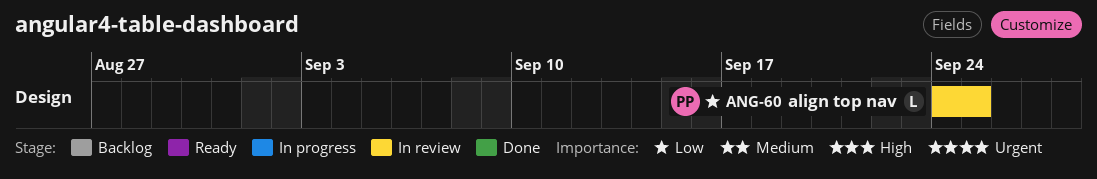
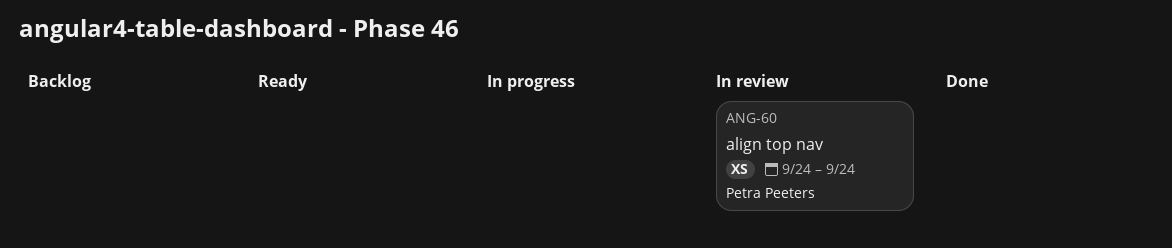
ANG-60, estimate: L -> XS
ANG-60, due: Sep 25 -> Sep 24

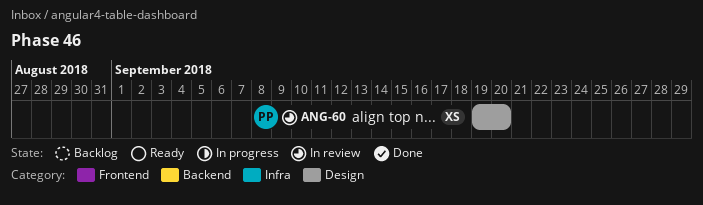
ANG-60, start: Sep 24 -> Sep 19
ANG-60, due: Sep 24 -> Sep 20

